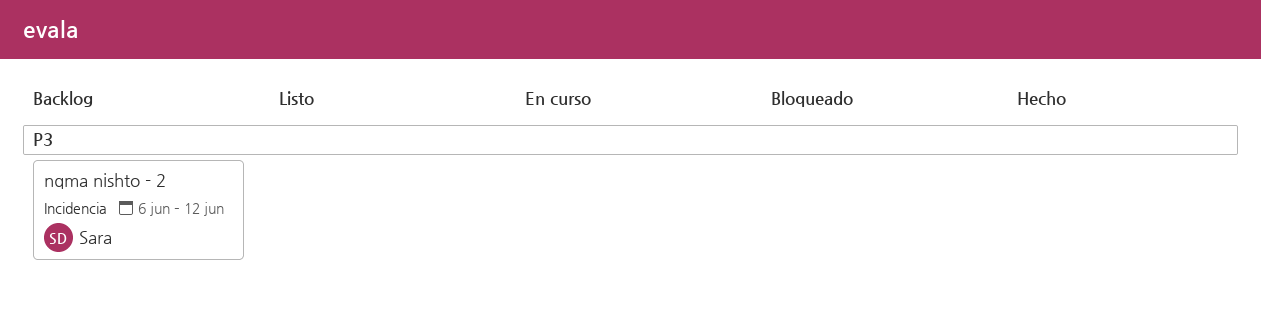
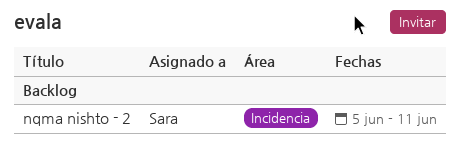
nqma nishto - 2, start: Jun 6 -> Jun 5
nqma nishto - 2, due: Jun 12 -> Jun 11

